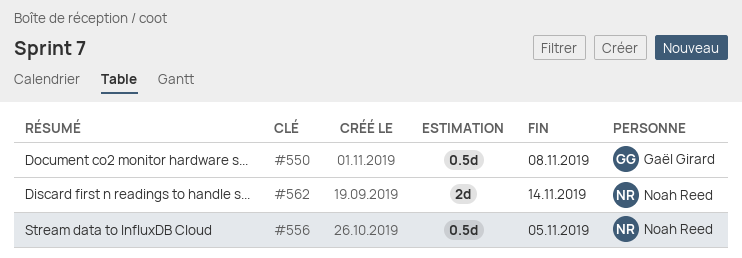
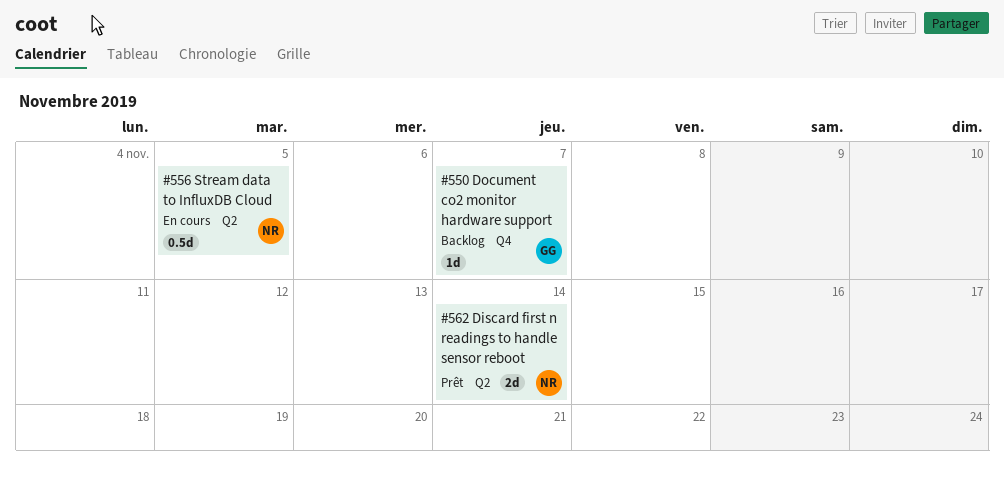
#550, estimate: 0.5d -> 1d
#550, due: Nov 8 -> Nov 7

